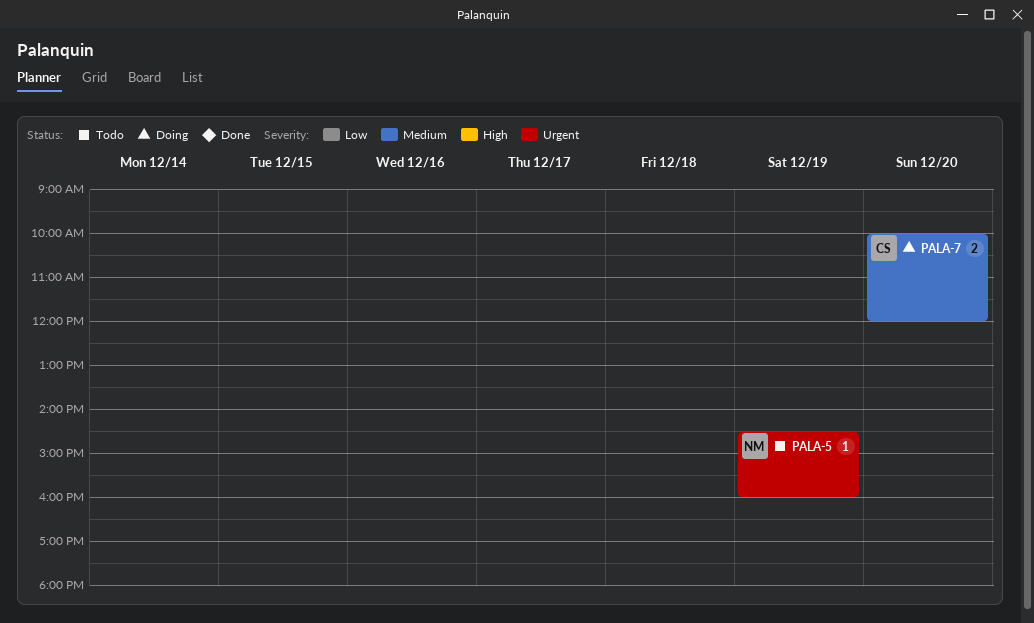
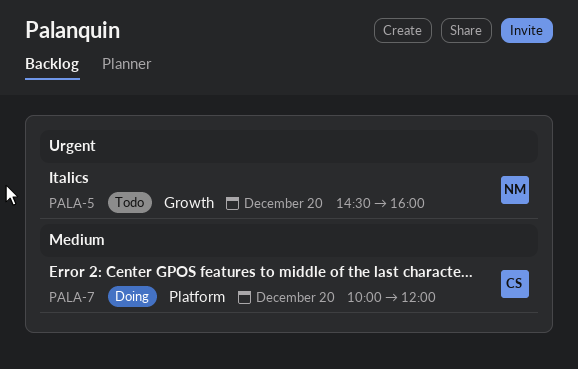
PALA-5, day: Dec 19 -> Dec 20

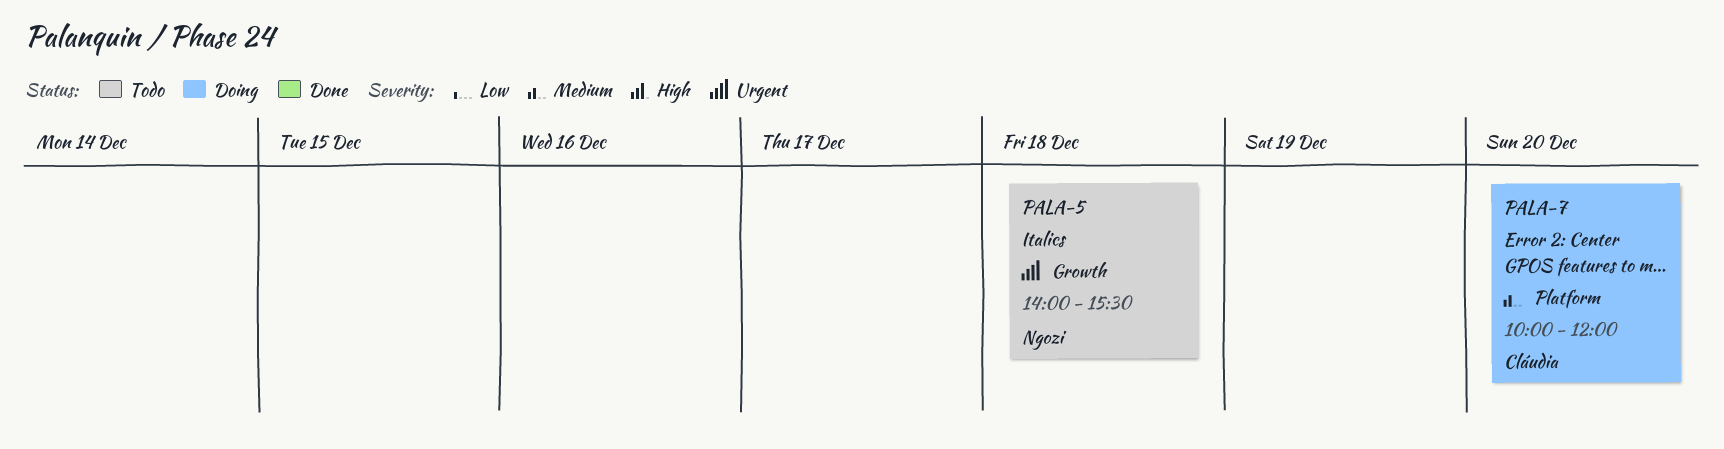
PALA-5, day: Dec 20 -> Dec 18
PALA-5, begins: 14:30 -> 14:00
PALA-5, ends: 16:00 -> 15:30

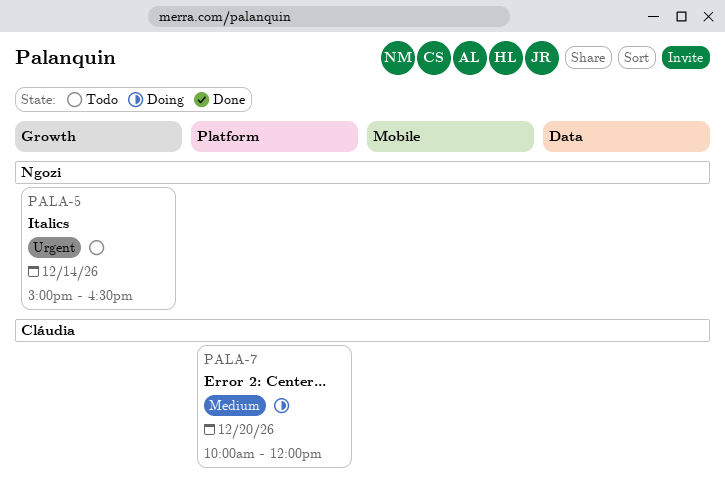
PALA-5, day: Dec 18 -> Dec 14
PALA-5, begins: 14:00 -> 15:00
PALA-5, ends: 15:30 -> 16:30

